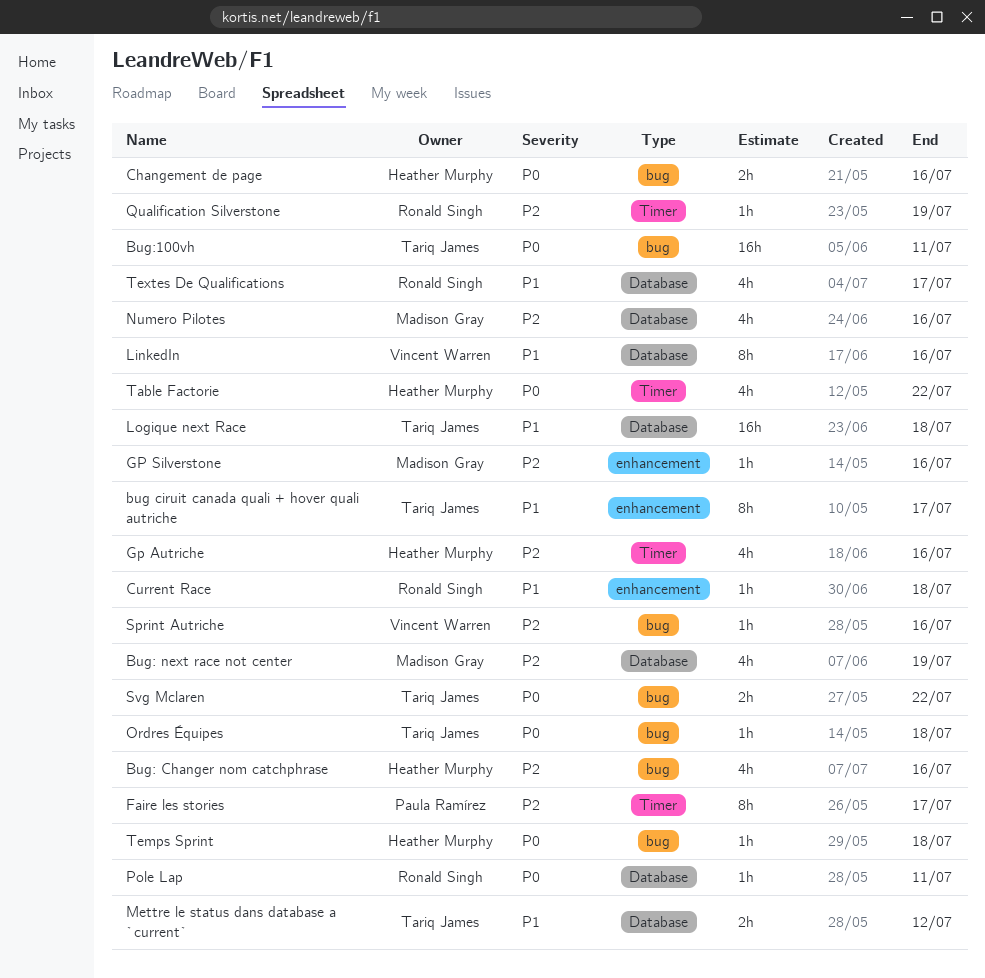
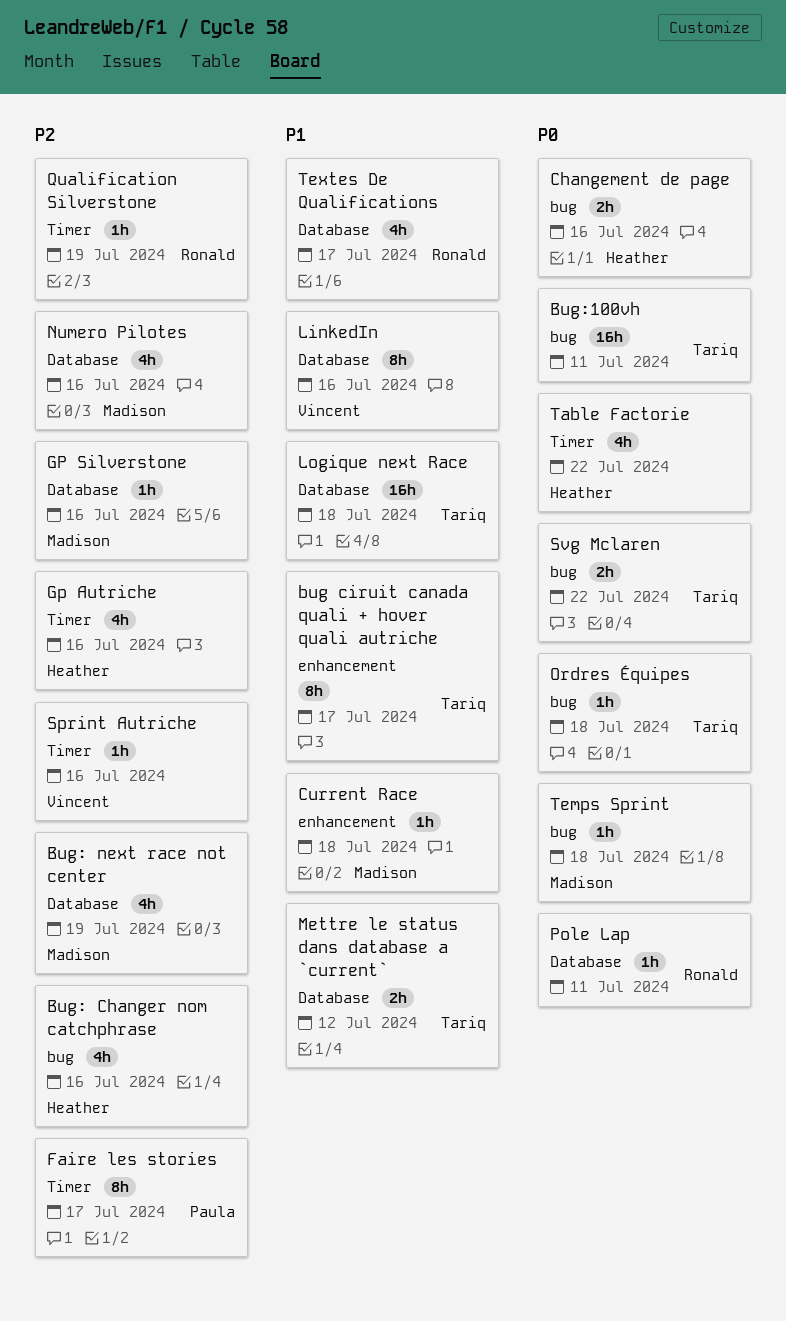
Current Race, owner: Ronald Singh -> Madison Gray
GP Silverstone, label: enhancement -> Database
Sprint Autriche, label: bug -> Timer
Temps Sprint, owner: Heather Murphy -> Madison Gray

